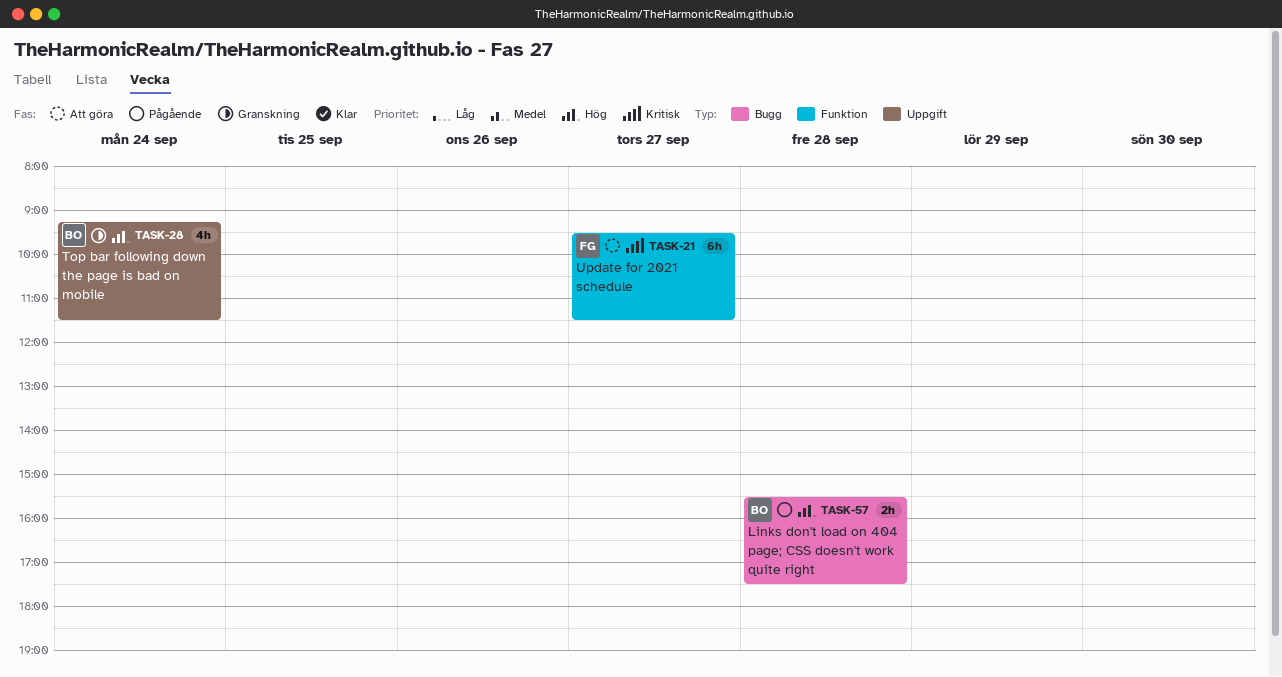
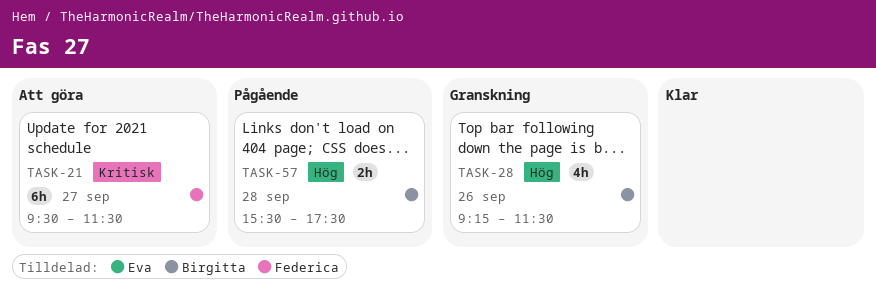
TASK-28, day: Sep 24 -> Sep 26

